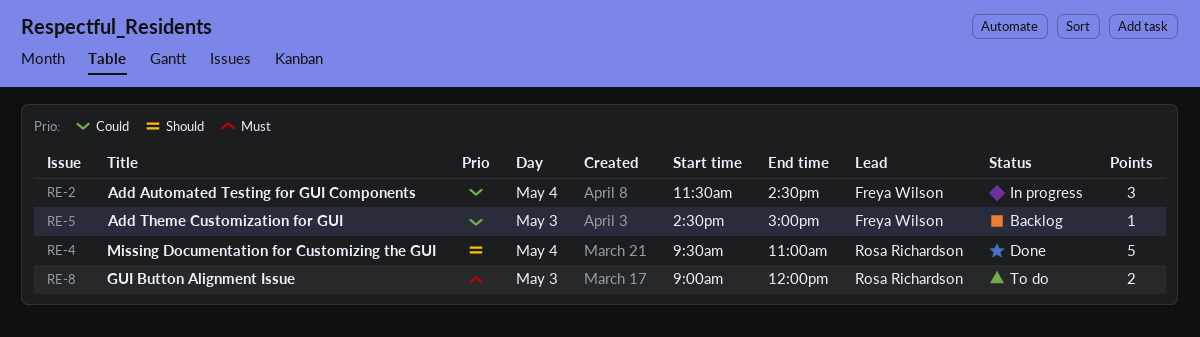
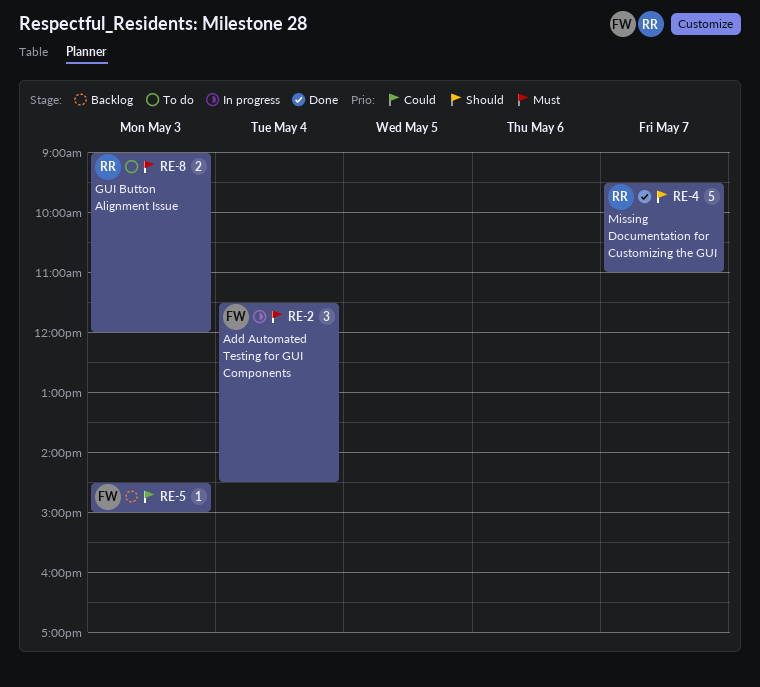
RE-2, priority: Could -> Must
RE-4, day: May 4 -> May 7

